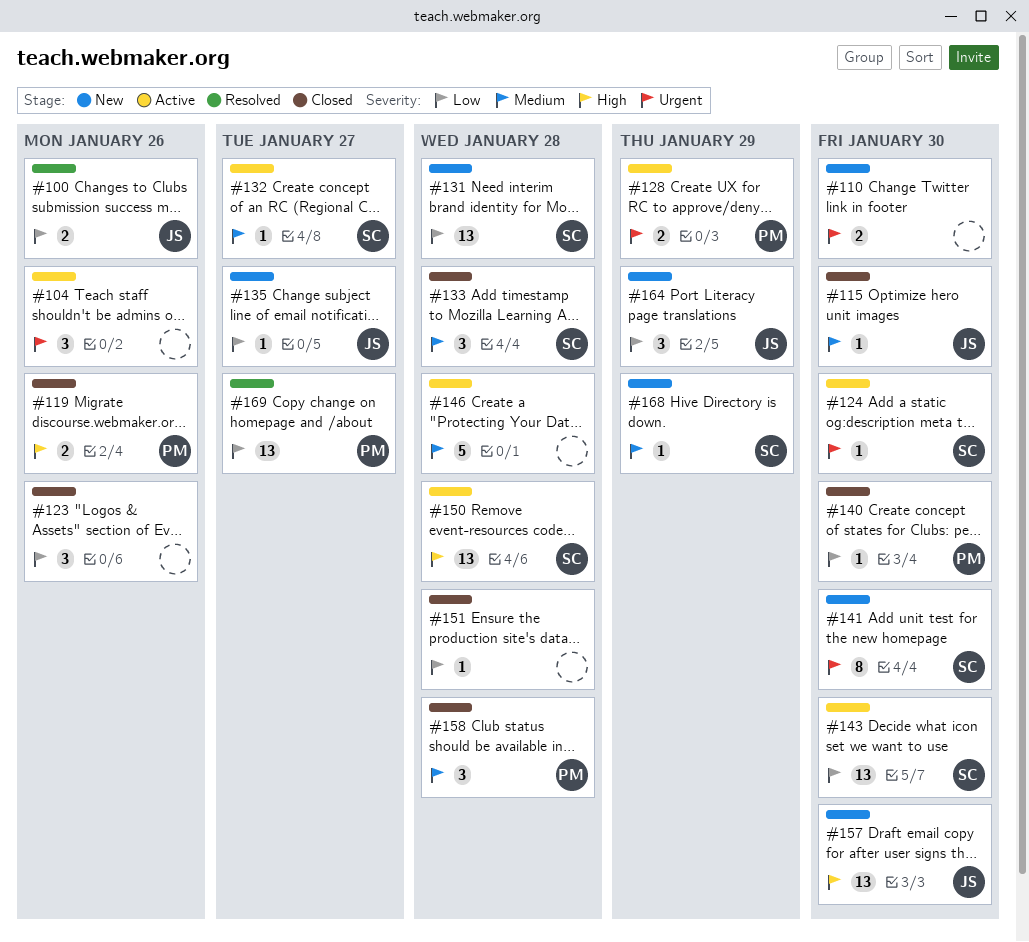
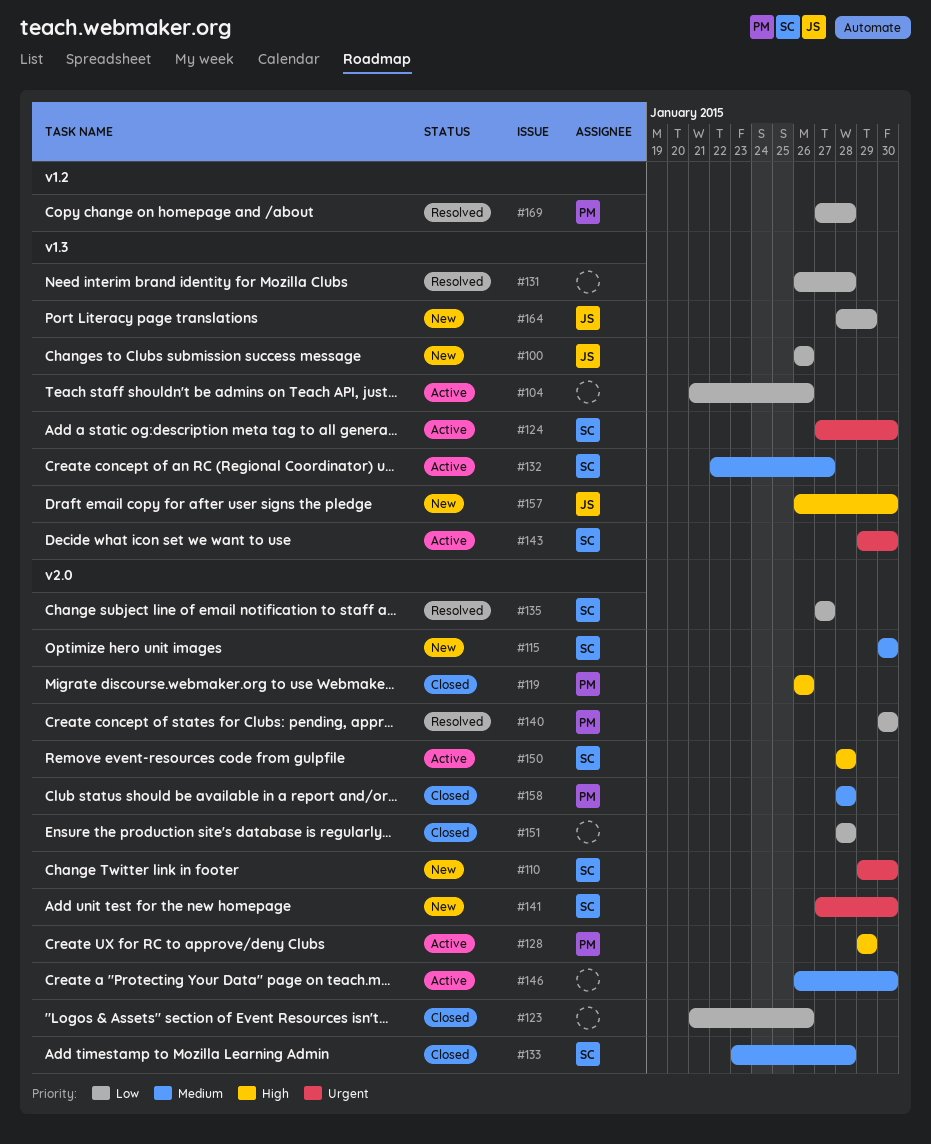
#100, status: Resolved -> New
#104, priority: Urgent -> Low
#110, owner: none -> SC
#115, status: Closed -> New
#115, owner: JS -> SC
#128, priority: Urgent -> High
#131, status: New -> Resolved
#131, owner: SC -> none
#135, status: New -> Resolved
#135, owner: JS -> SC
#140, status: Closed -> Resolved
#143, priority: Low -> Urgent
#146, due: Jan 28 -> Jan 30
#168: present -> none
#169, due: Jan 27 -> Jan 28

